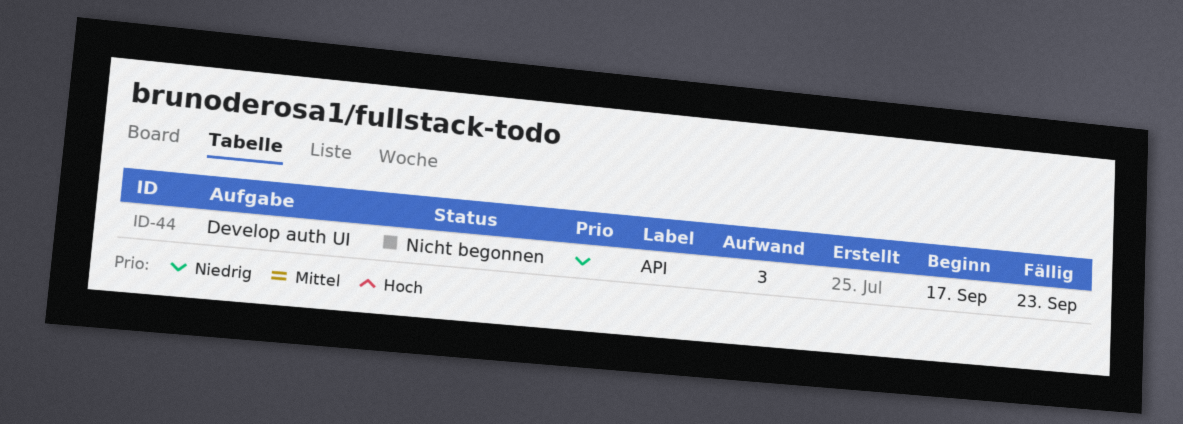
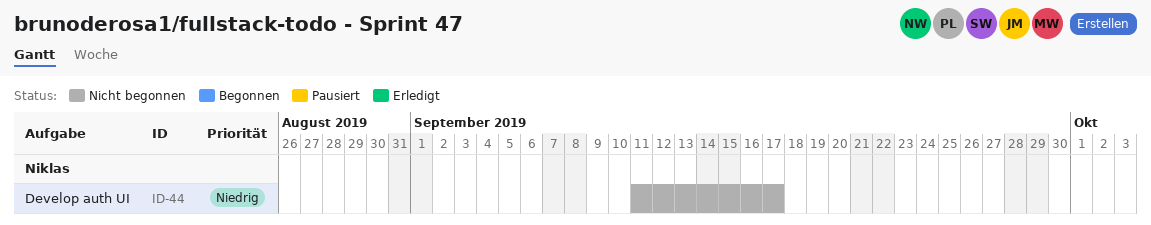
ID-44, start: Sep 17 -> Sep 11
ID-44, due: Sep 23 -> Sep 17

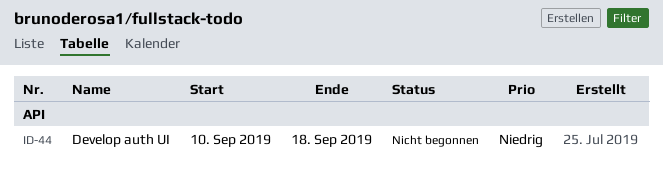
ID-44, start: Sep 11 -> Sep 10
ID-44, due: Sep 17 -> Sep 18

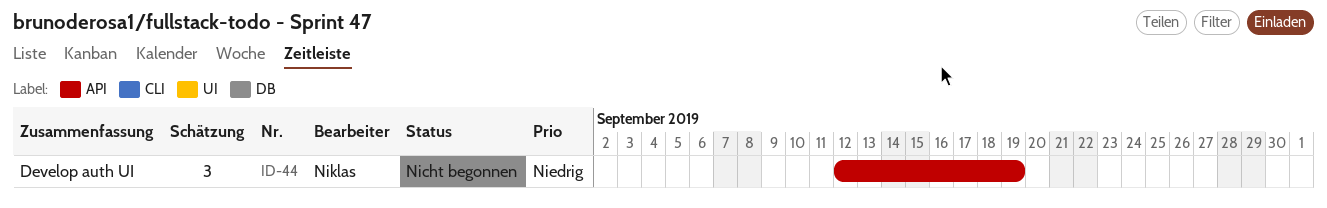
ID-44, start: Sep 10 -> Sep 12
ID-44, due: Sep 18 -> Sep 19

